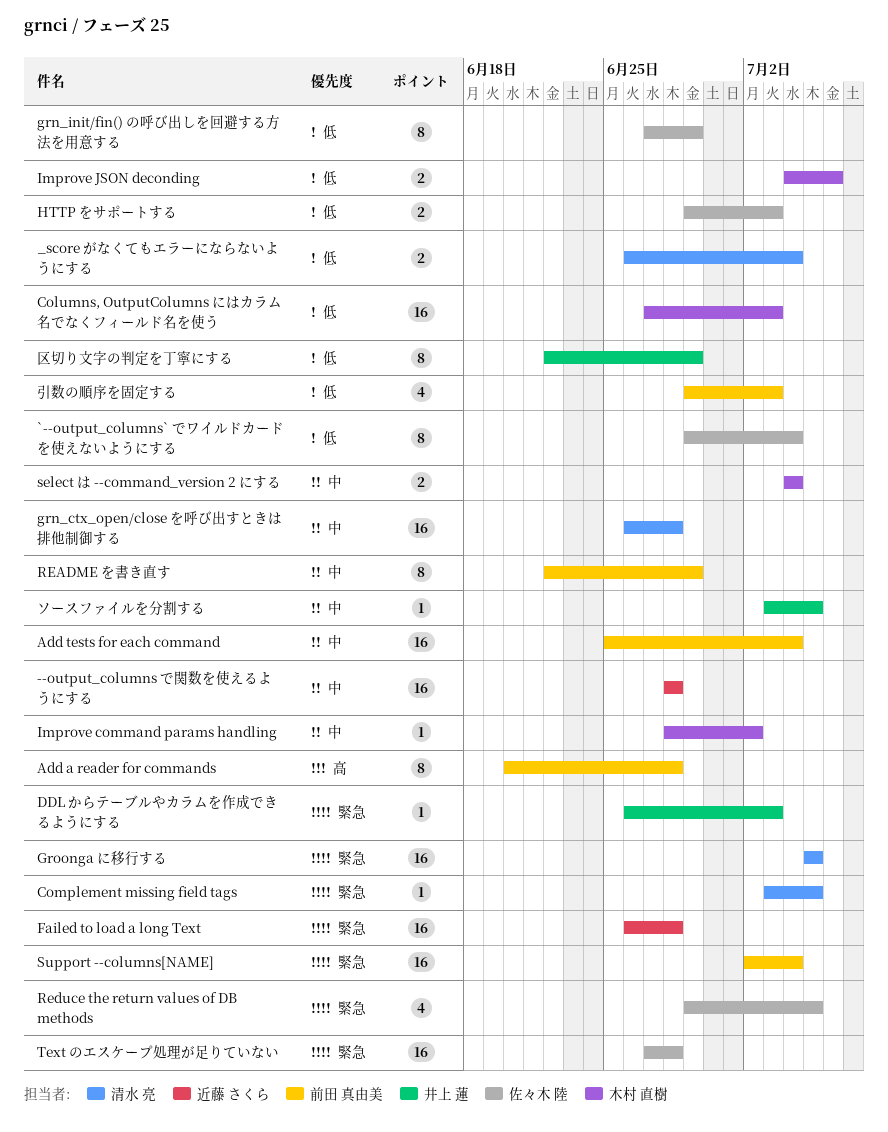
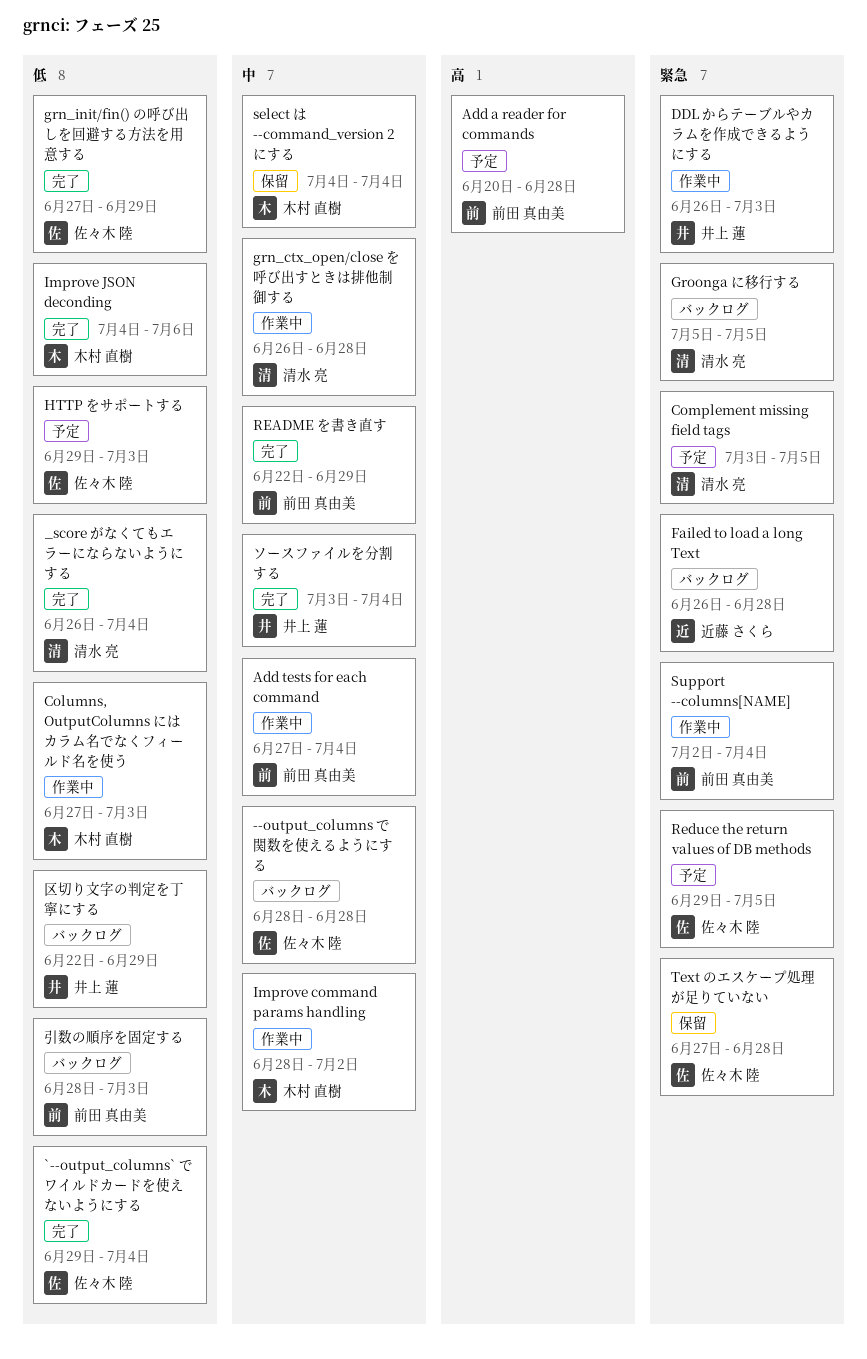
--output_columns で関数を使えるようにする, owner: 近藤 さくら -> 佐々木 陸
Add tests for each command, start: Jun 25 -> Jun 27
ソースファイルを分割する, due: Jul 5 -> Jul 4
引数の順序を固定する, start: Jun 29 -> Jun 28

